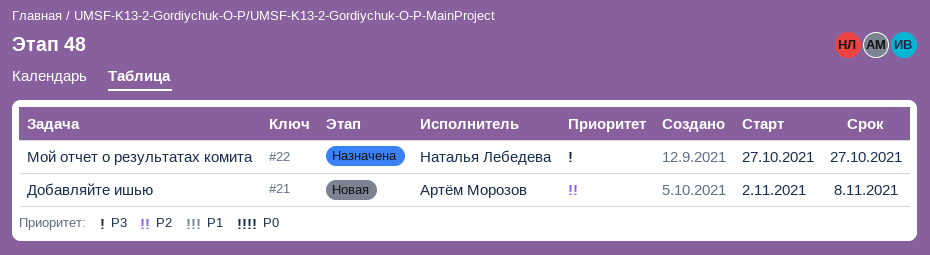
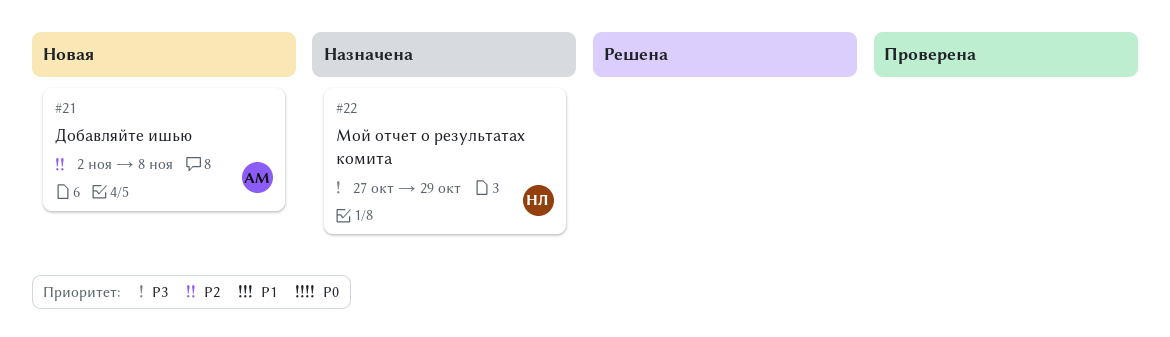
#22, due: Oct 27 -> Oct 29

